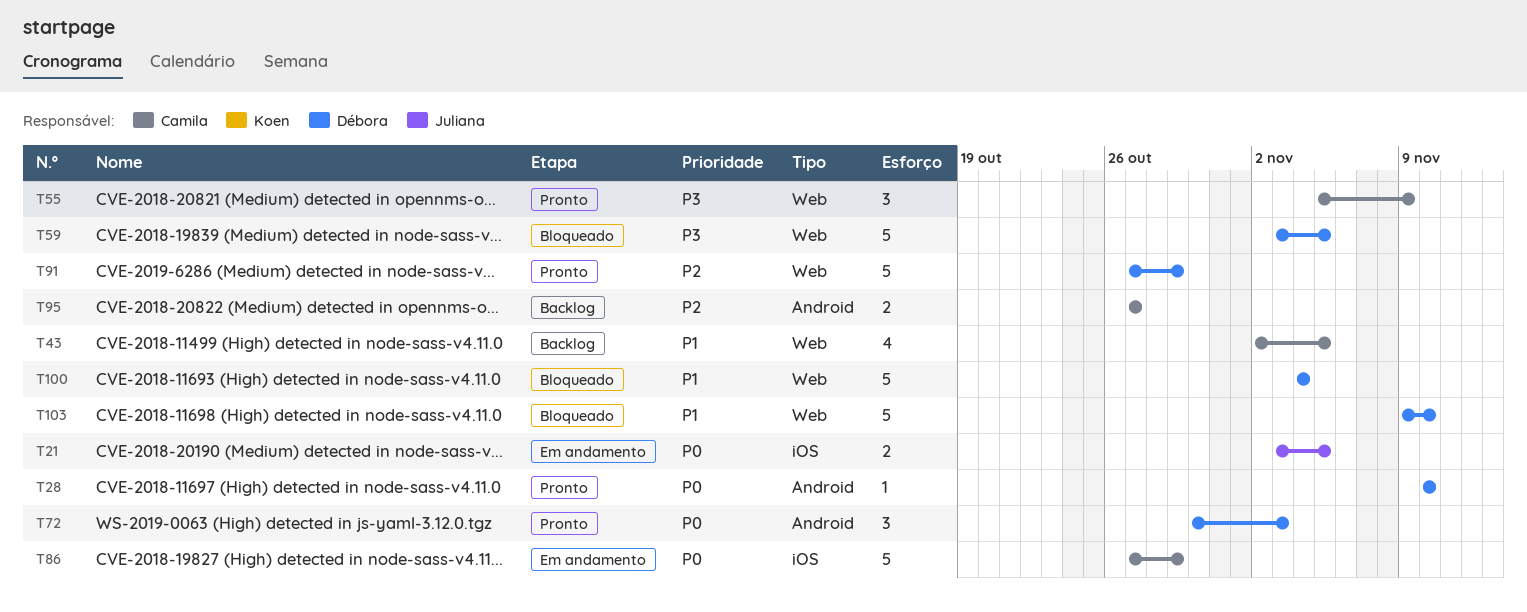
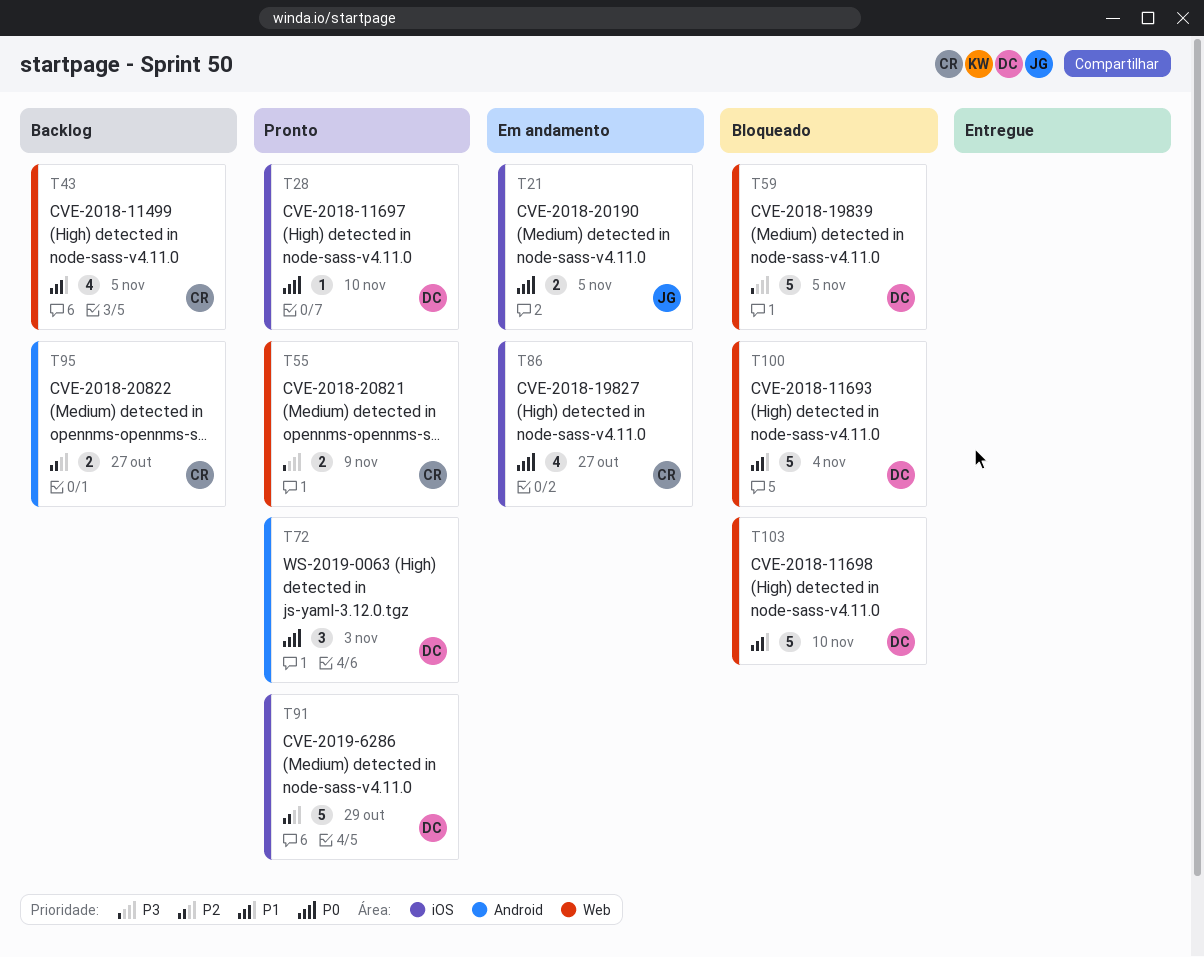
T28, label: Android -> iOS
T55, estimate: 3 -> 2
T86, estimate: 5 -> 4
T86, due: Oct 29 -> Oct 27
T91, label: Web -> iOS

